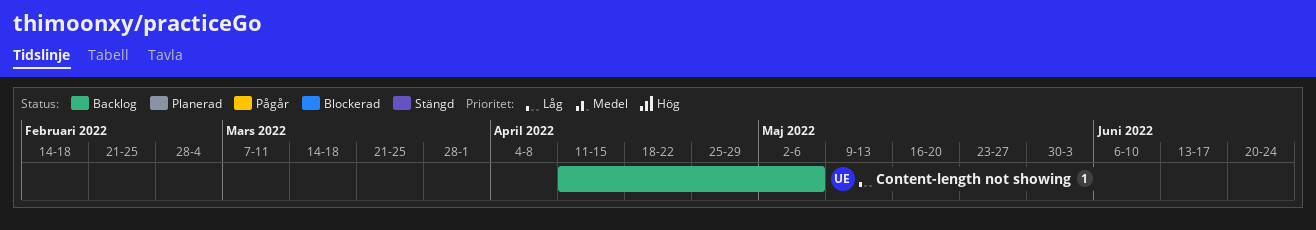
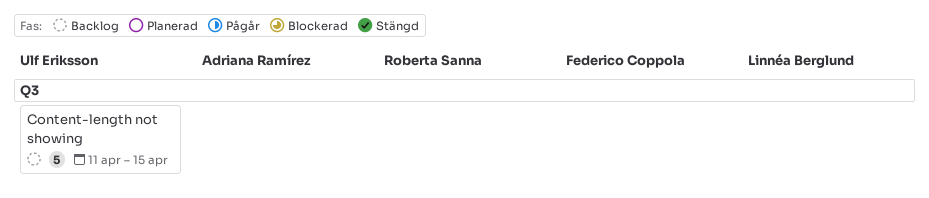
Content-length not showing, estimate: 1 -> 5
Content-length not showing, due: May 6 -> Apr 15

